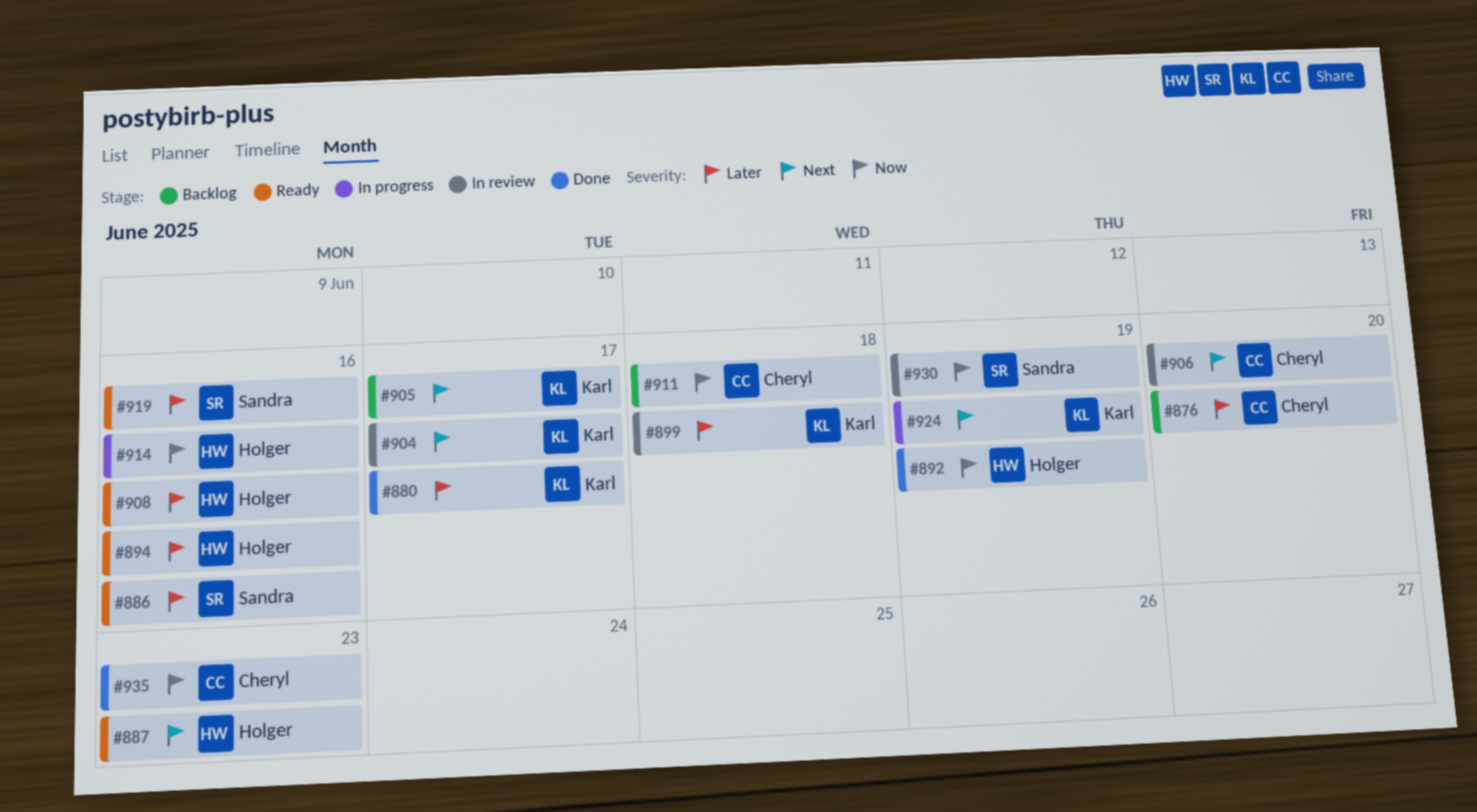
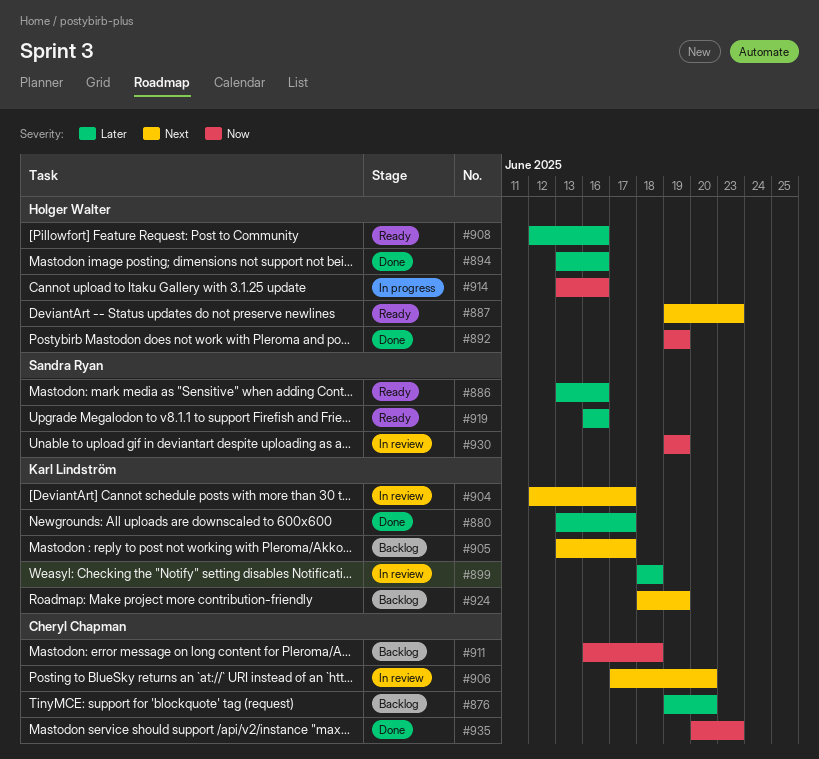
#894, status: Ready -> Done
#924, status: In progress -> Backlog

